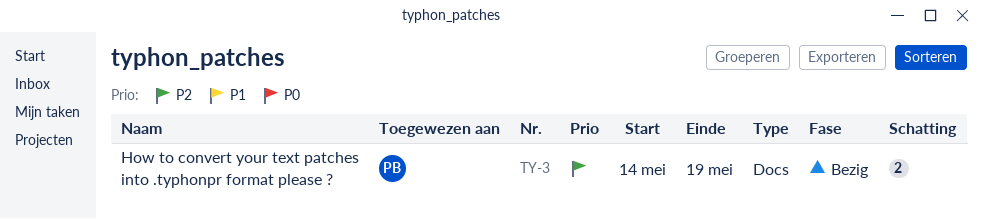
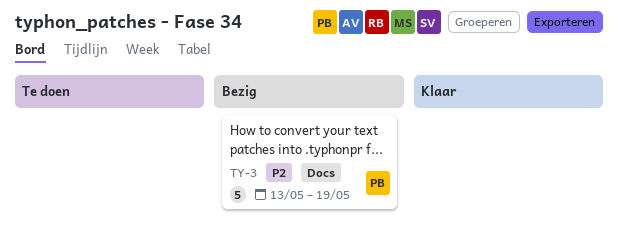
TY-3, estimate: 2 -> 5
TY-3, start: May 14 -> May 13

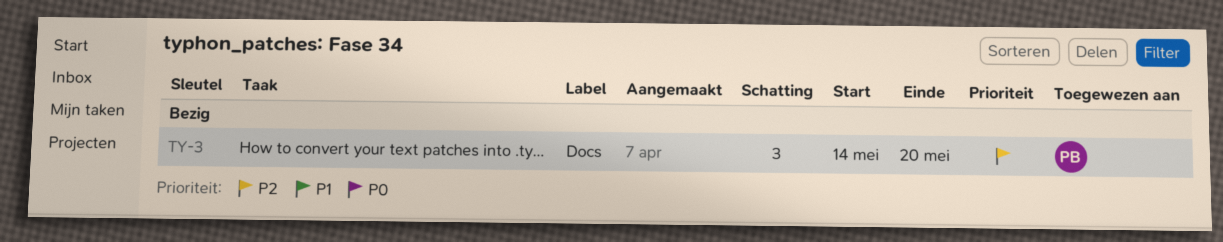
TY-3, estimate: 5 -> 3
TY-3, start: May 13 -> May 14
TY-3, due: May 19 -> May 20

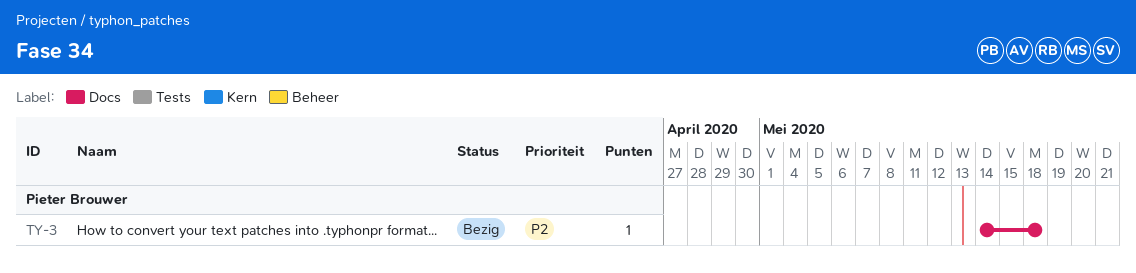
TY-3, estimate: 3 -> 1
TY-3, due: May 20 -> May 18

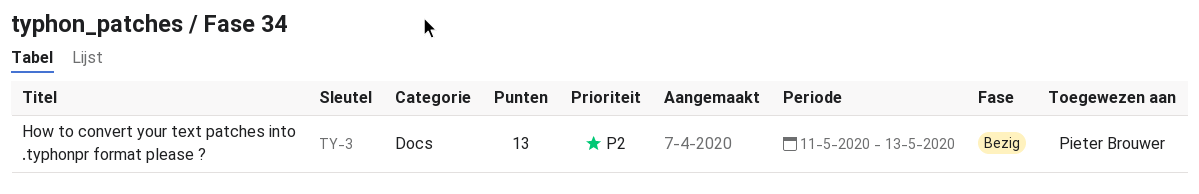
TY-3, estimate: 1 -> 13
TY-3, start: May 14 -> May 11
TY-3, due: May 18 -> May 13

